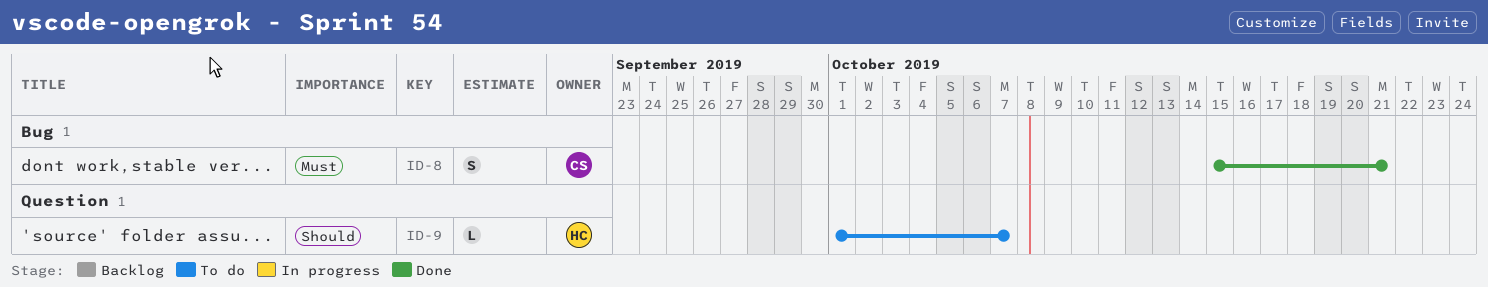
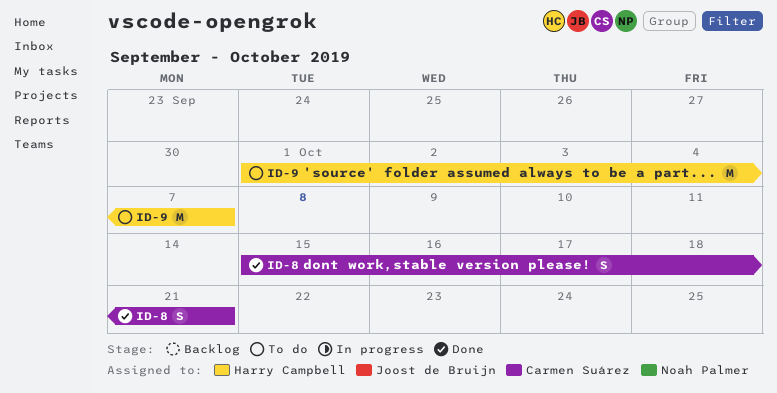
ID-9, estimate: L -> M

